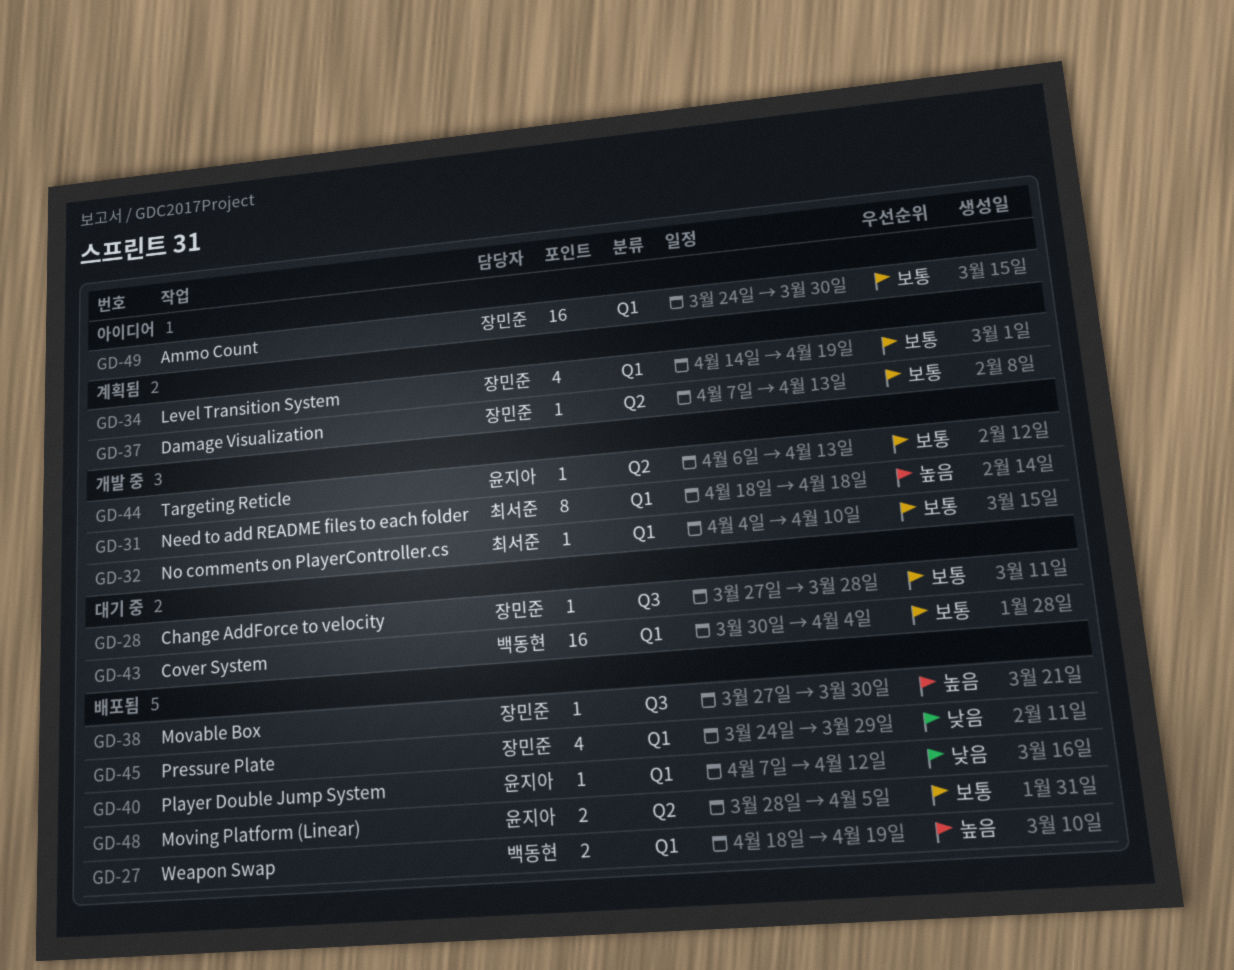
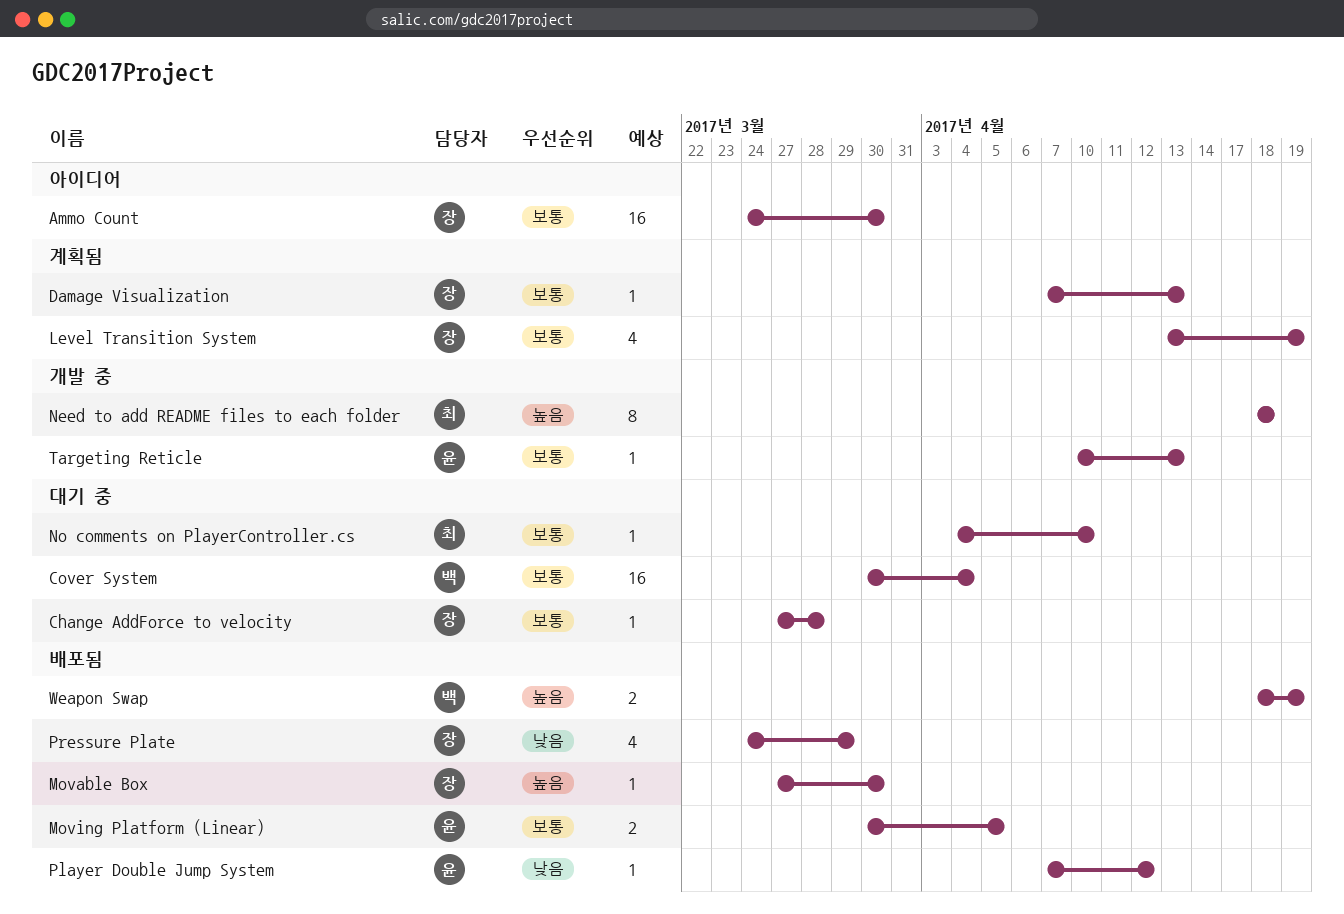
Level Transition System, start: Apr 14 -> Apr 13
Moving Platform (Linear), start: Mar 28 -> Mar 30
No comments on PlayerController.cs, status: 개발 중 -> 대기 중
Targeting Reticle, start: Apr 6 -> Apr 10

